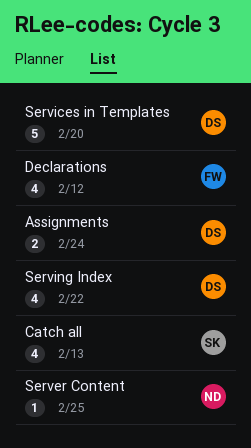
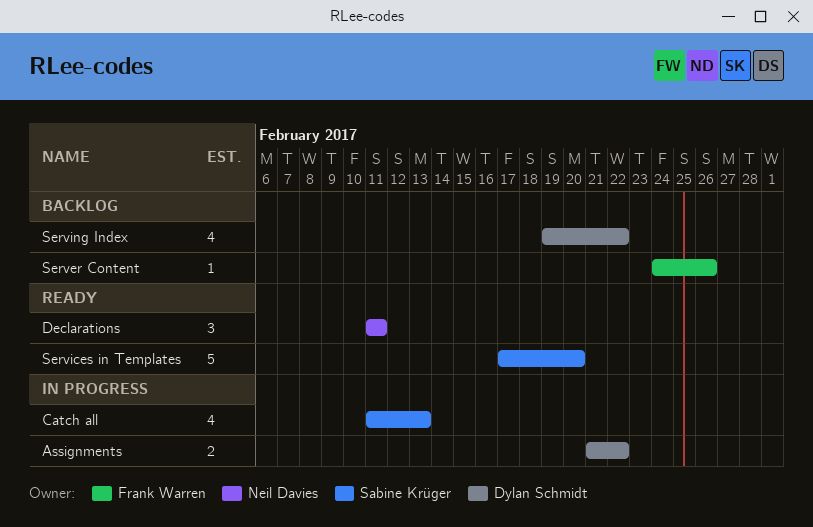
Assignments, due: Feb 24 -> Feb 22
Declarations, owner: Frank Warren -> Neil Davies
Declarations, estimate: 4 -> 3
Declarations, due: Feb 12 -> Feb 11
Server Content, owner: Neil Davies -> Frank Warren
Server Content, due: Feb 25 -> Feb 26
Services in Templates, owner: Dylan Schmidt -> Sabine Krüger

